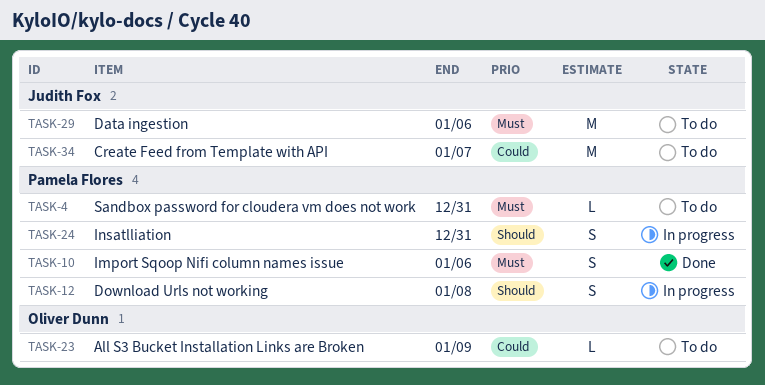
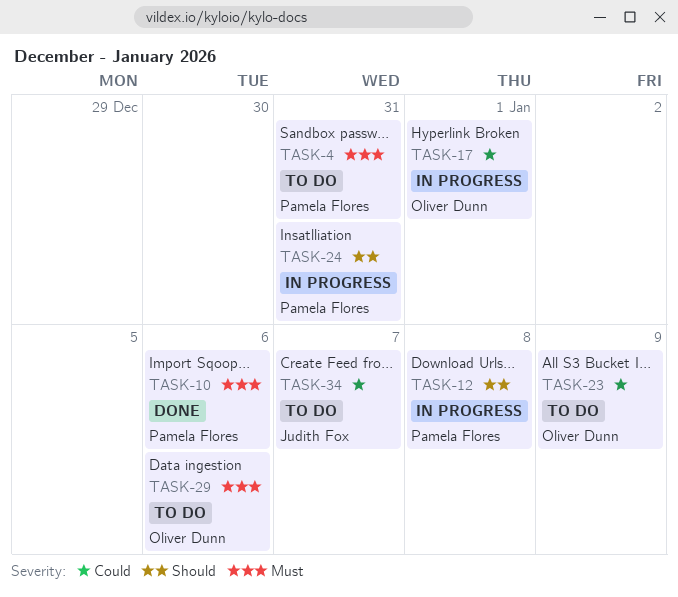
TASK-17: none -> present
TASK-29, owner: Judith Fox -> Oliver Dunn

